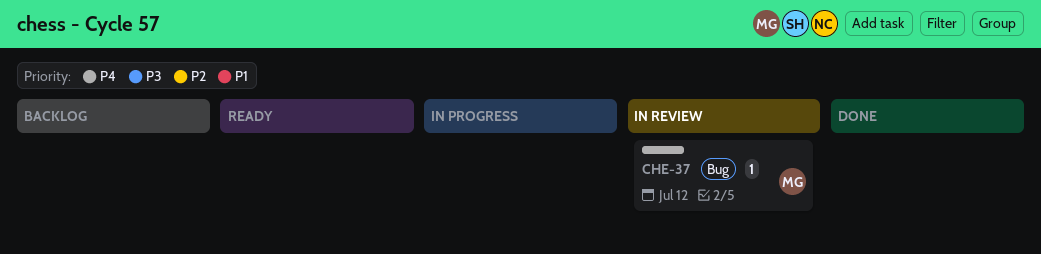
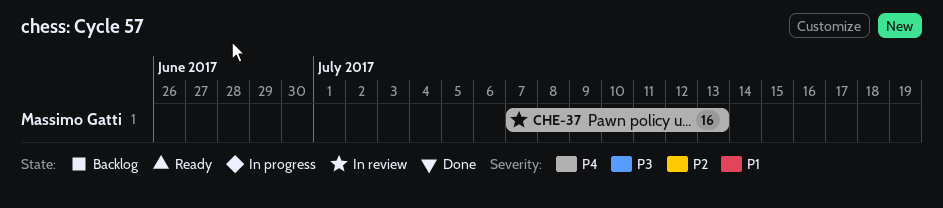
CHE-37, estimate: 1 -> 16
CHE-37, due: Jul 12 -> Jul 13

